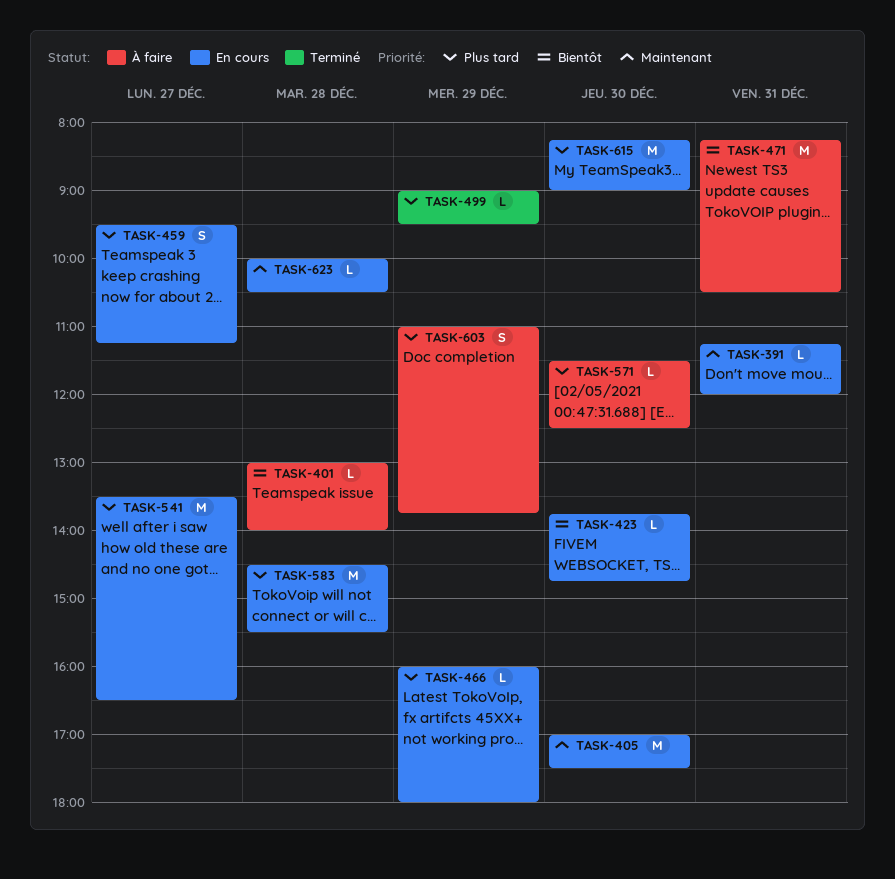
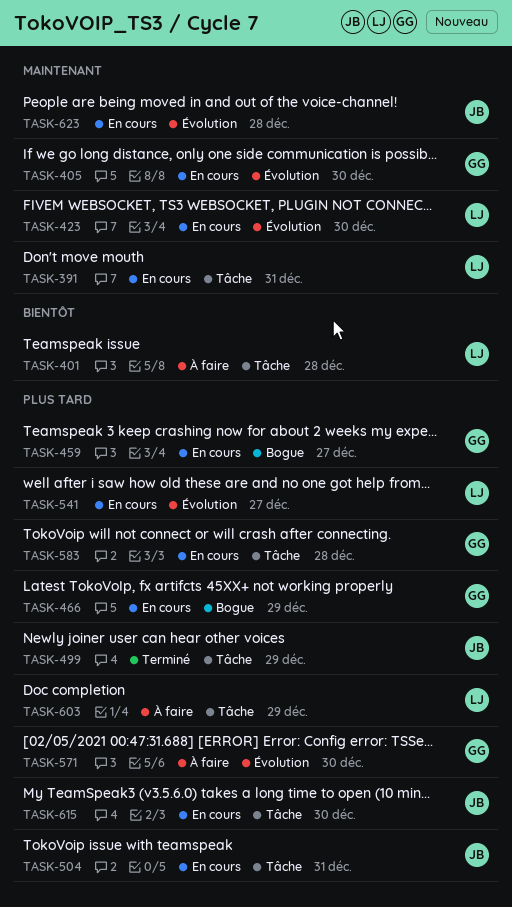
TASK-423, priority: Bientôt -> Maintenant
TASK-471: present -> none
TASK-504: none -> present

